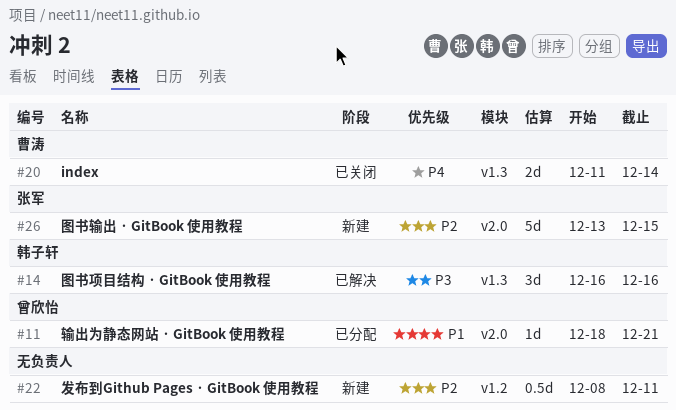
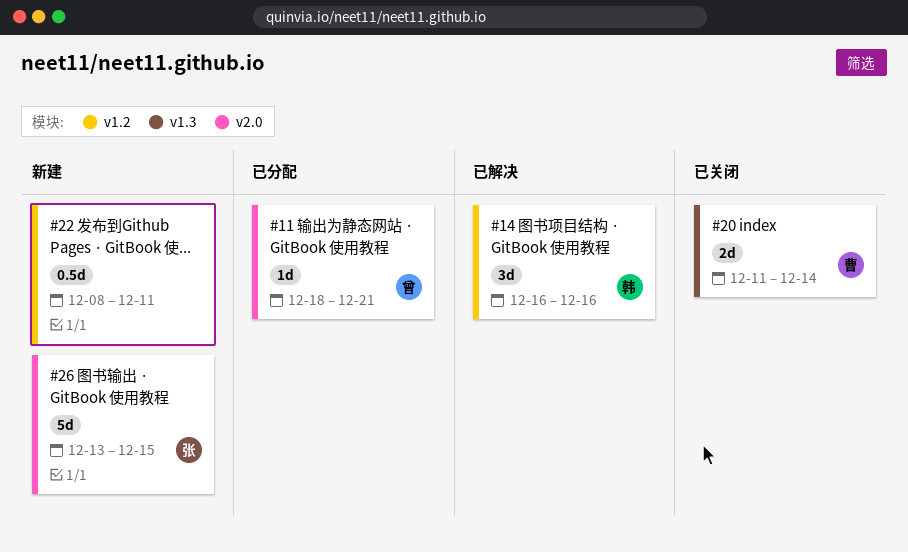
#14, label: v1.3 -> v1.2

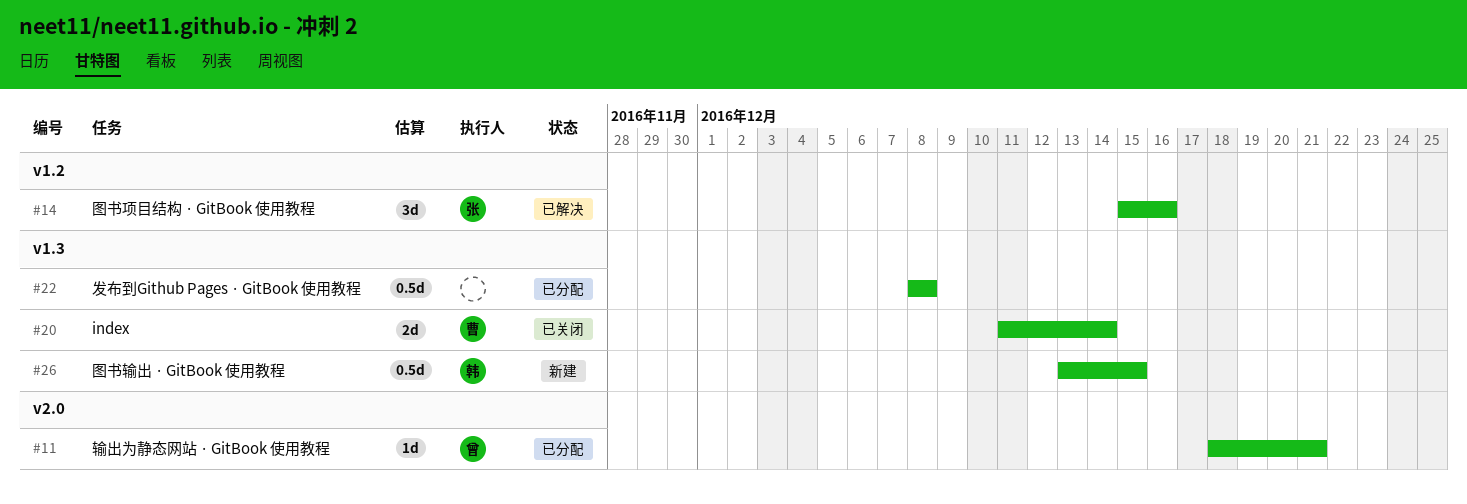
#14, owner: 韩 -> 张
#14, start: Dec 16 -> Dec 15
#22, status: 新建 -> 已分配
#22, label: v1.2 -> v1.3
#22, due: Dec 11 -> Dec 8
#26, owner: 张 -> 韩
#26, label: v2.0 -> v1.3
#26, estimate: 5d -> 0.5d

